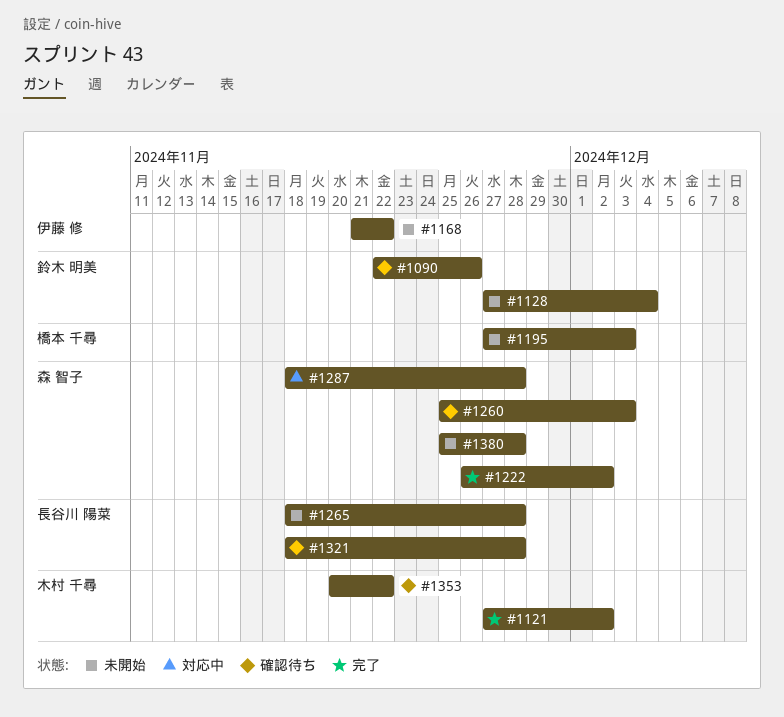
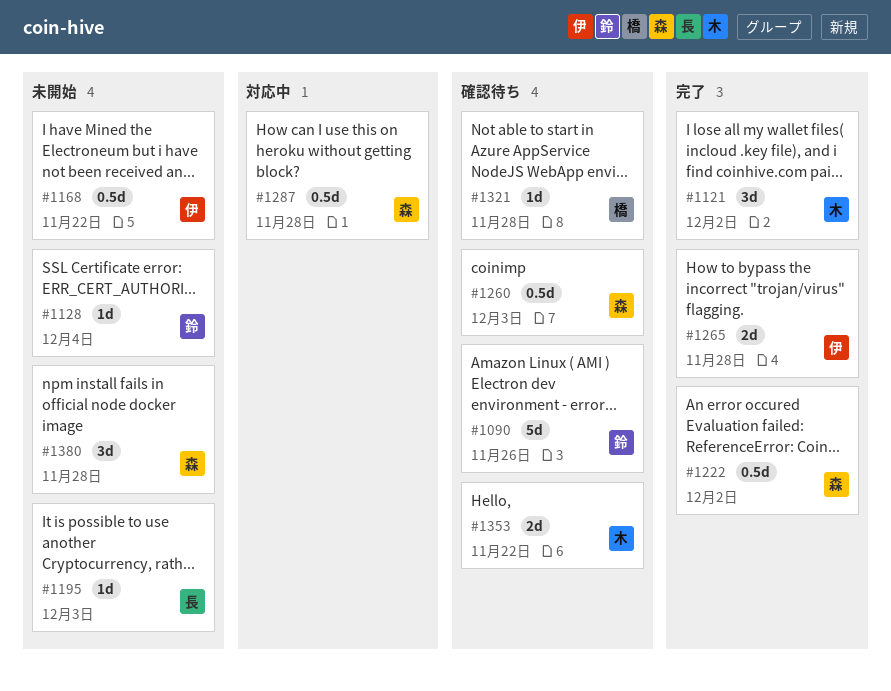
#1195, owner: 橋本 千尋 -> 長谷川 陽菜
#1265, status: 未開始 -> 完了
#1265, owner: 長谷川 陽菜 -> 伊藤 修
#1321, owner: 長谷川 陽菜 -> 橋本 千尋

